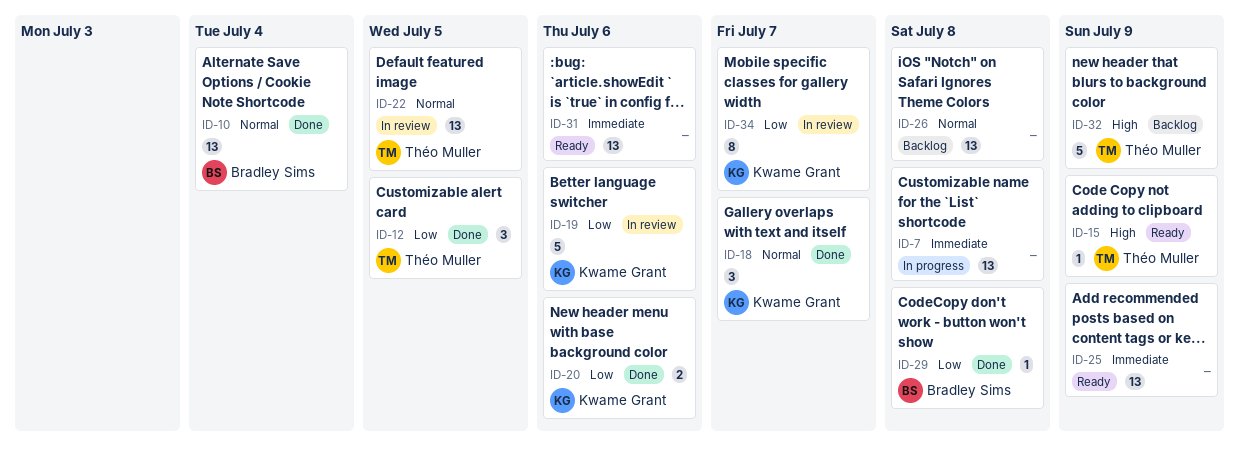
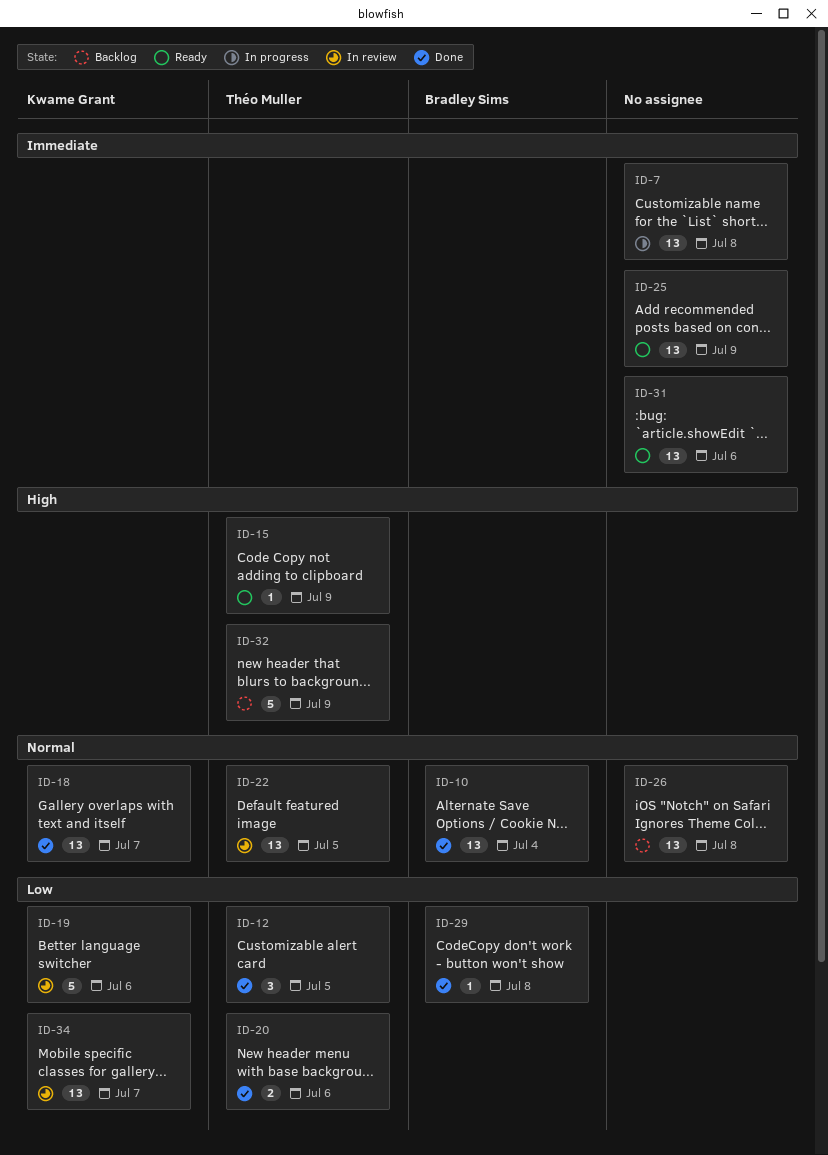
ID-18, estimate: 3 -> 13
ID-20, owner: Kwame Grant -> Théo Muller
ID-34, estimate: 8 -> 13

